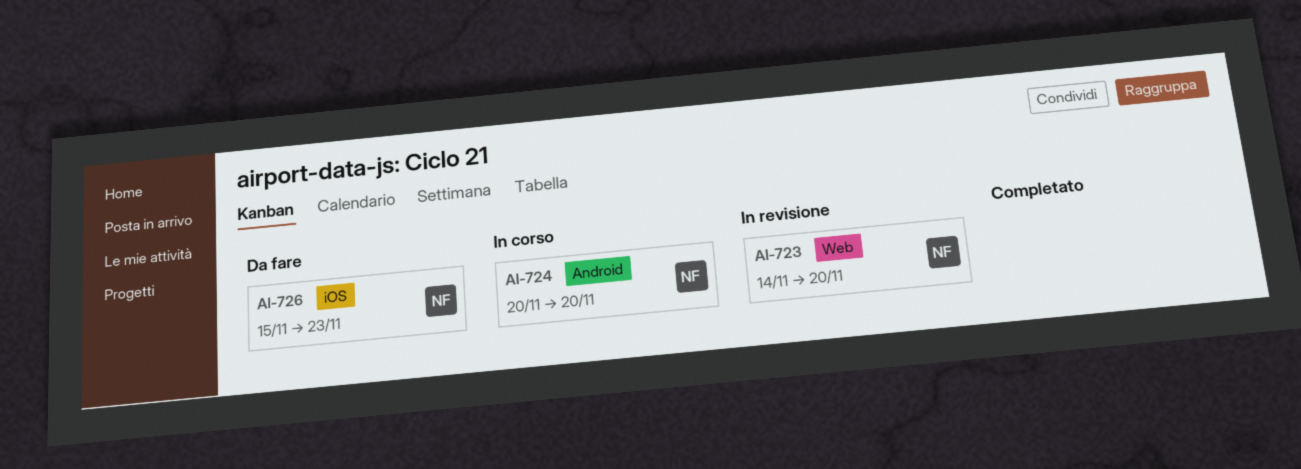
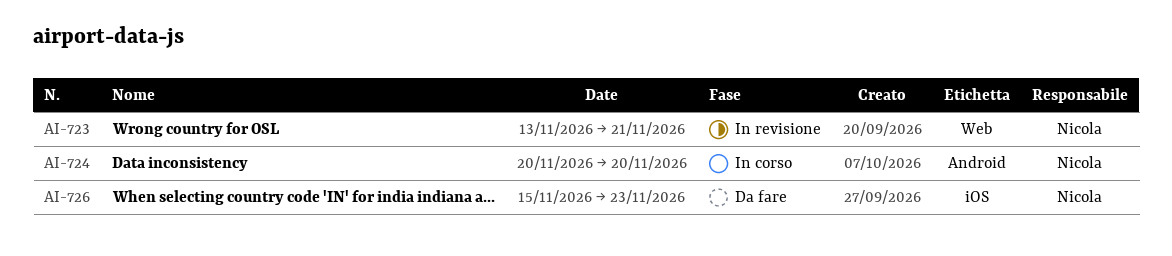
AI-723, start: Nov 14 -> Nov 13
AI-723, due: Nov 20 -> Nov 21

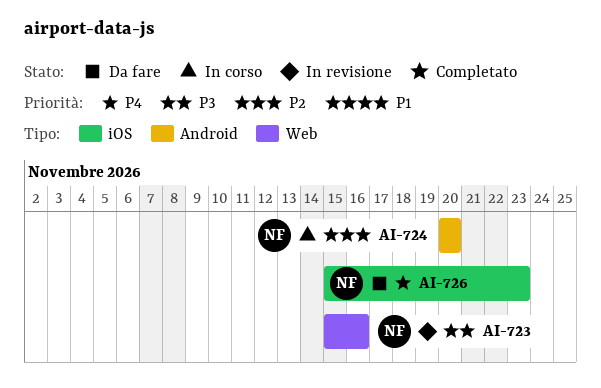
AI-723, start: Nov 13 -> Nov 15
AI-723, due: Nov 21 -> Nov 16

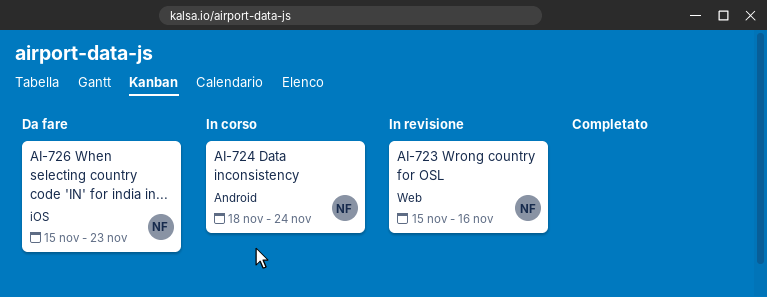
AI-724, start: Nov 20 -> Nov 18
AI-724, due: Nov 20 -> Nov 24

